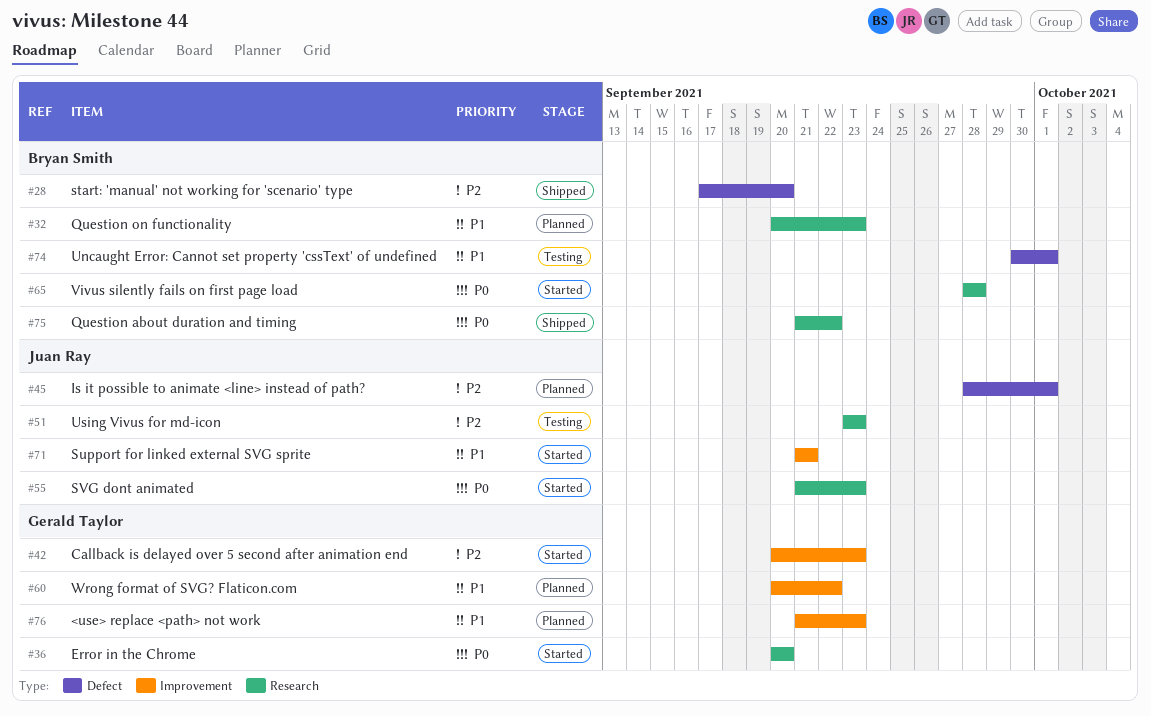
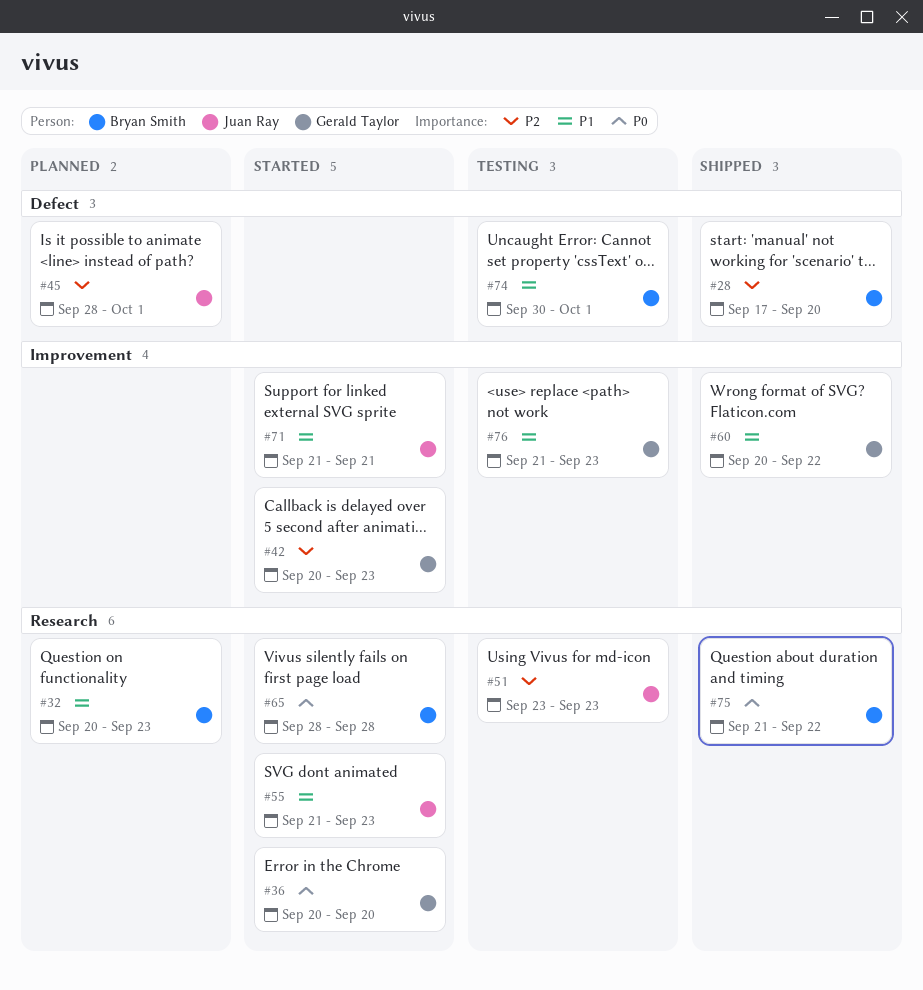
#55, priority: P0 -> P1
#60, status: Planned -> Shipped
#76, status: Planned -> Testing

